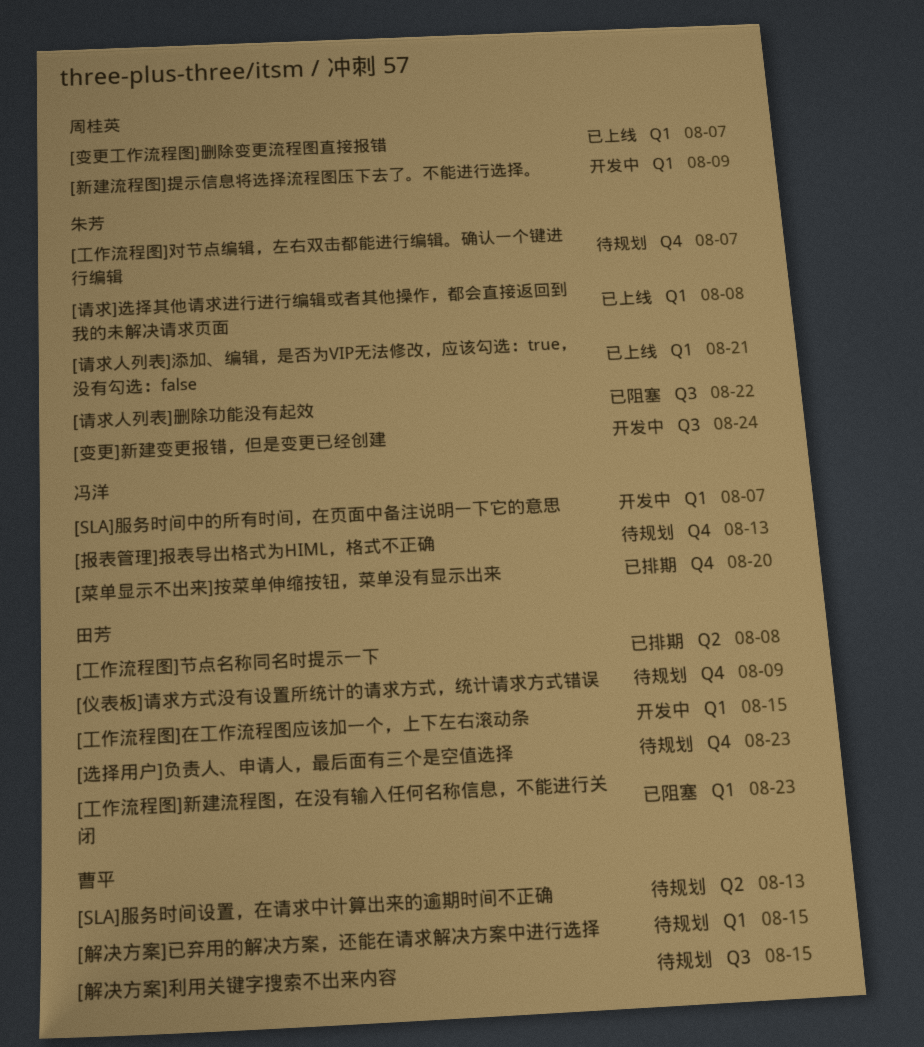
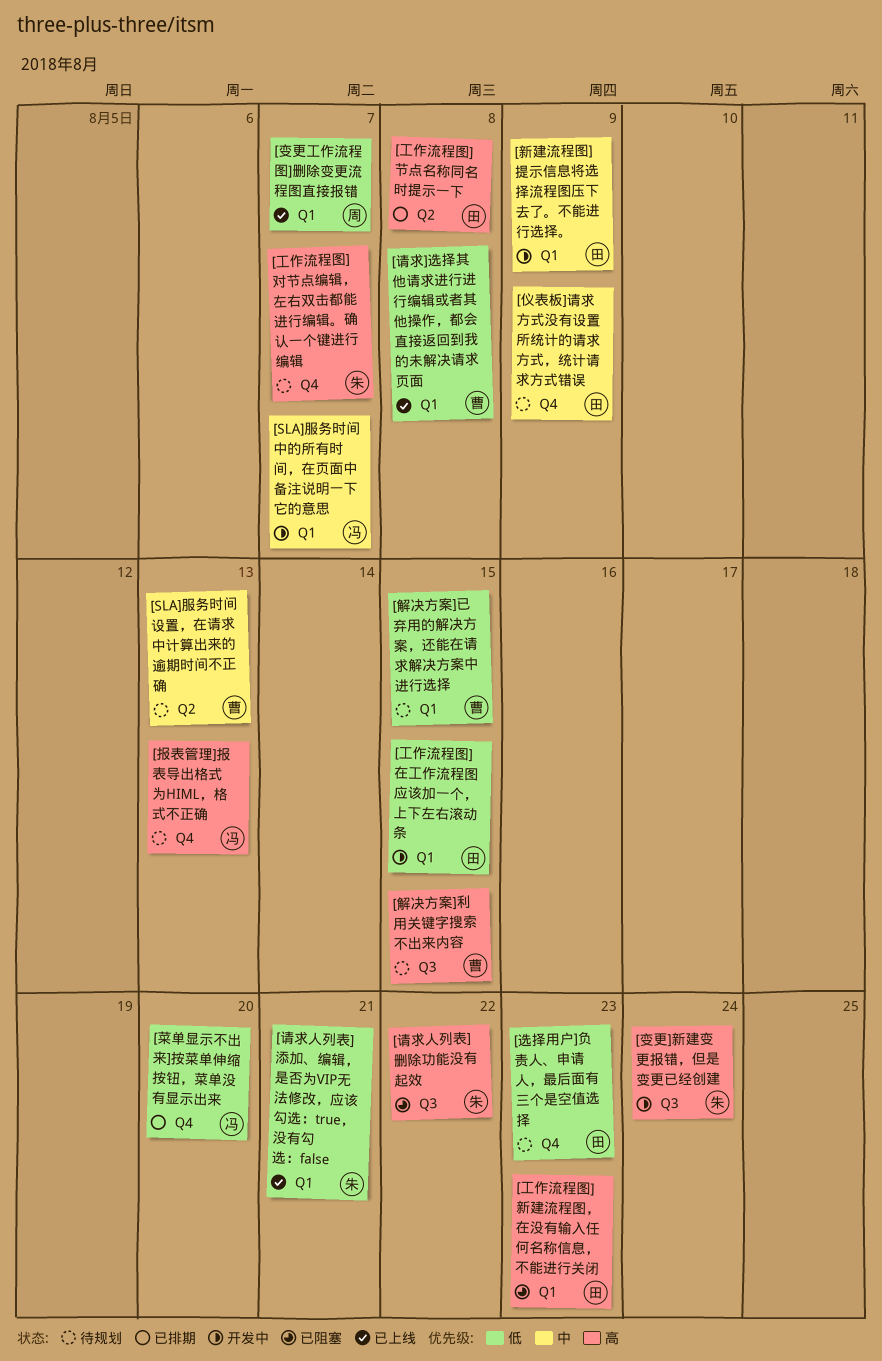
[新建流程图]提示信息将选择流程图压下去了。不能进行选择。, owner: 周桂英 -> 田芳
[请求]选择其他请求进行进行编辑或者其他操作，都会直接返回到我的未解决请求页面, owner: 朱芳 -> 曹平

